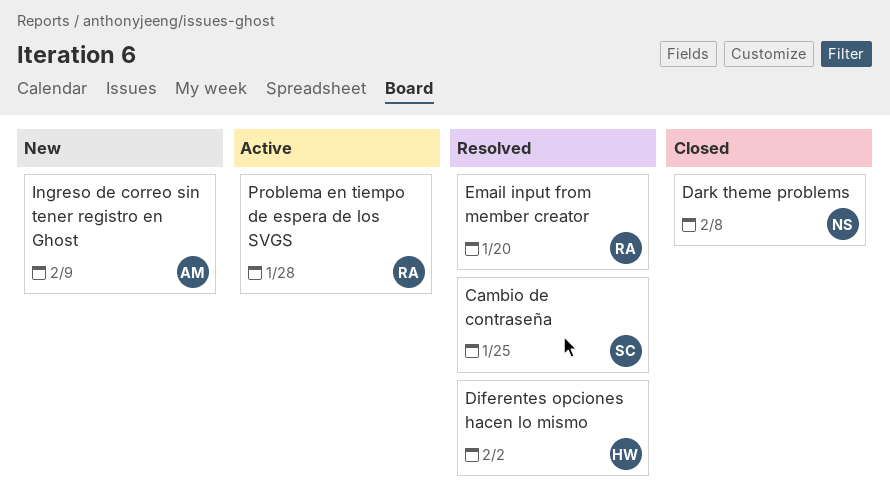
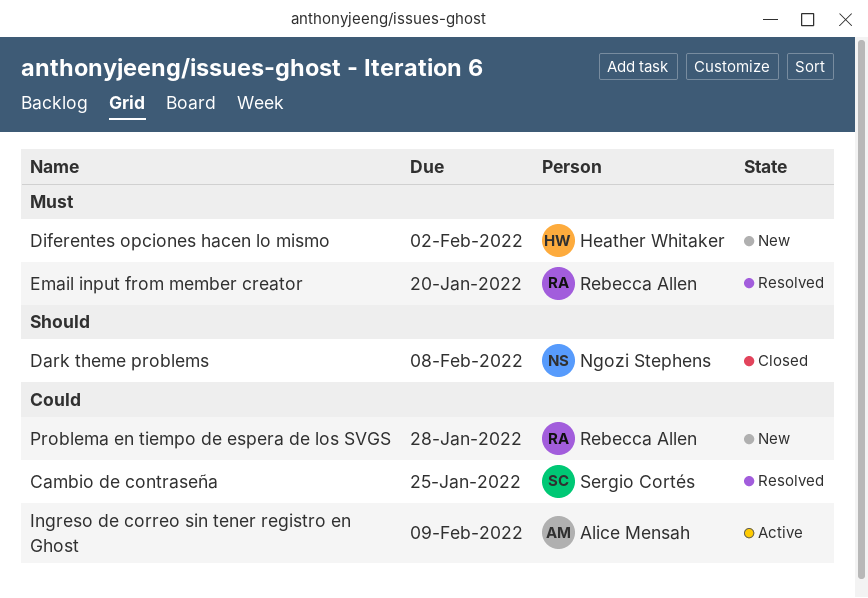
Diferentes opciones hacen lo mismo, status: Resolved -> New
Ingreso de correo sin tener registro en Ghost, status: New -> Active
Problema en tiempo de espera de los SVGS, status: Active -> New

